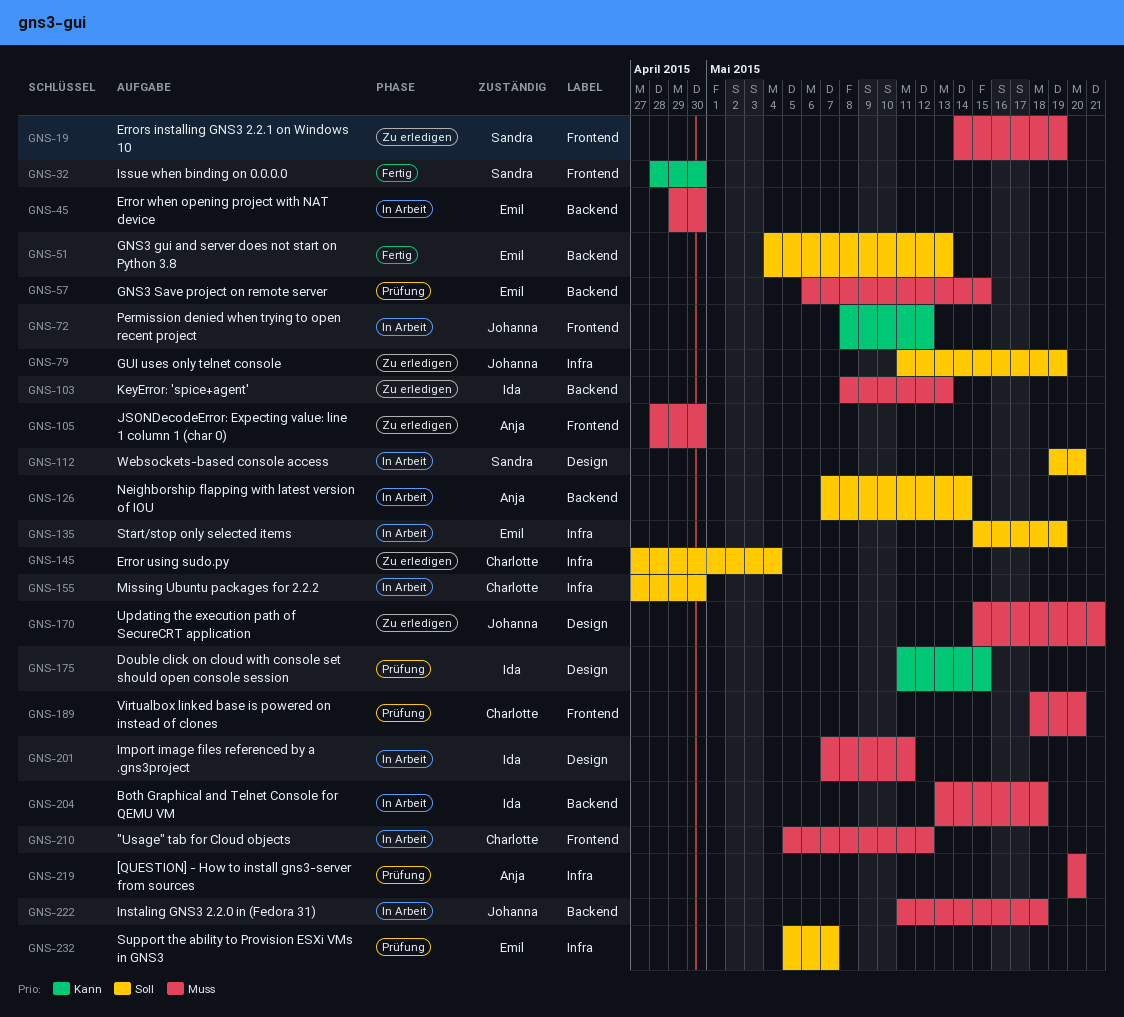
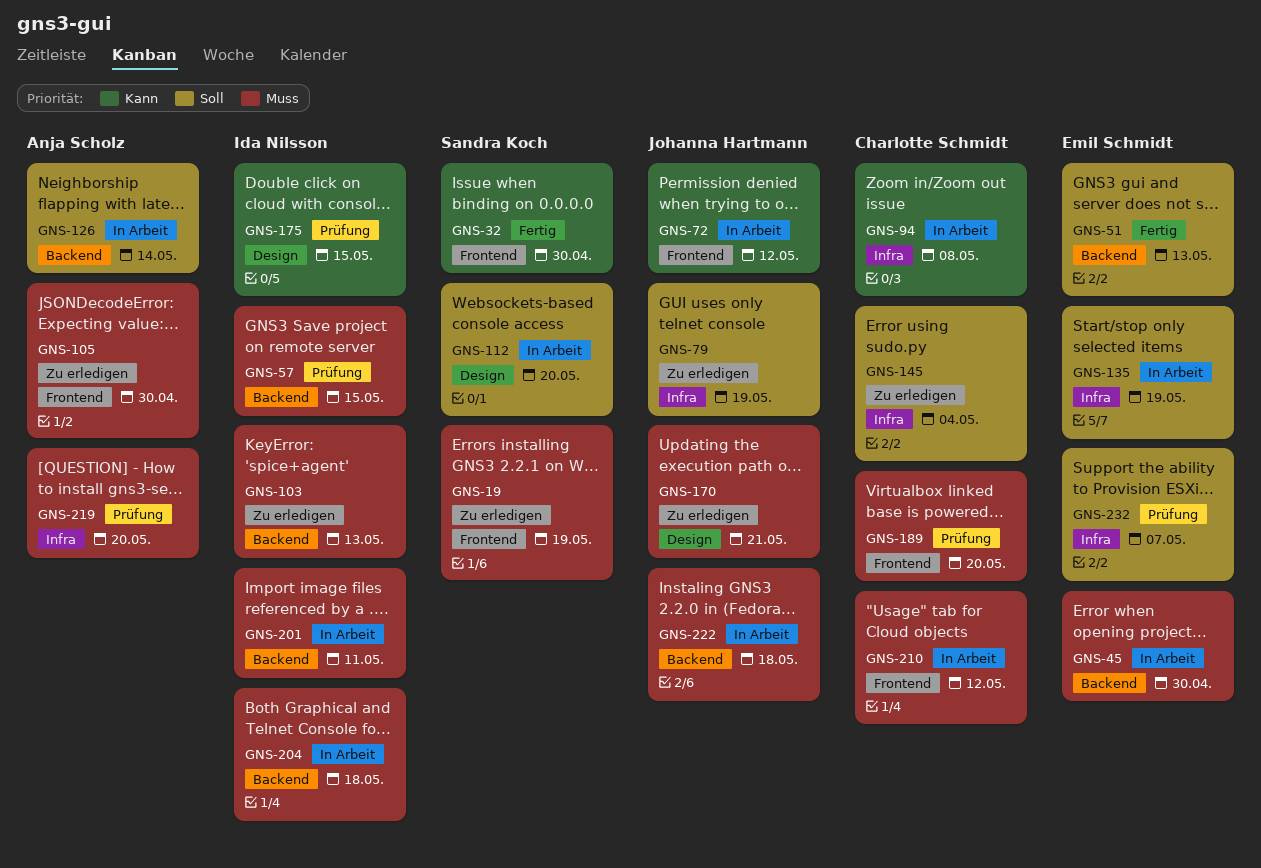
GNS-57, owner: Emil Schmidt -> Ida Nilsson
GNS-94: none -> present
GNS-155: present -> none
GNS-201, label: Design -> Backend

